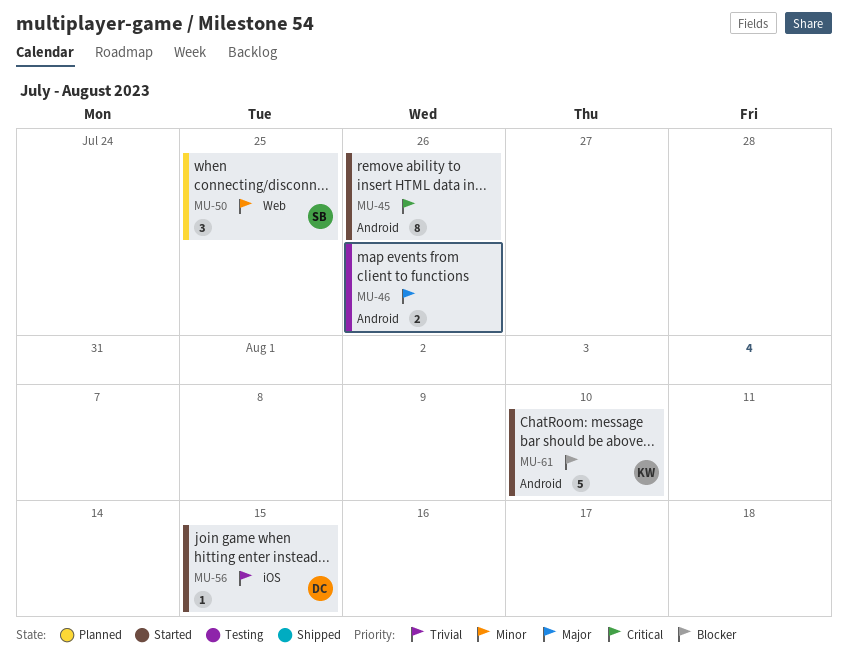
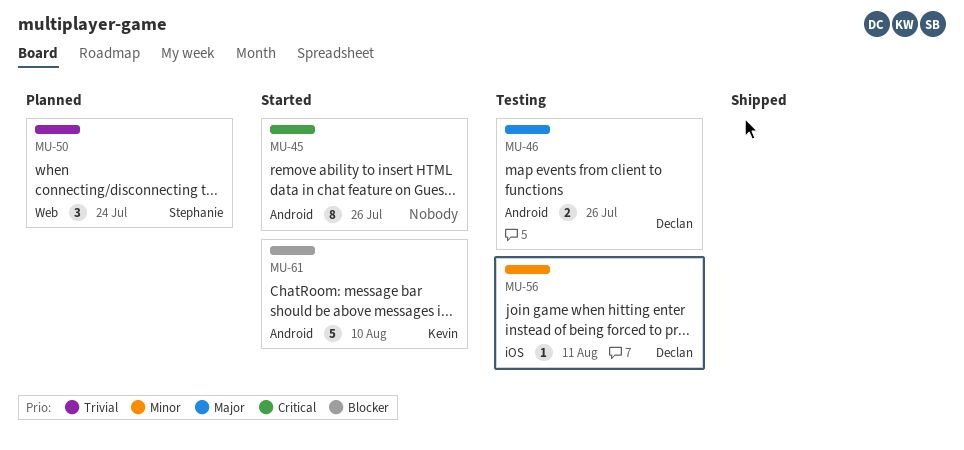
MU-46, owner: none -> Declan
MU-50, priority: Minor -> Trivial
MU-50, due: Jul 25 -> Jul 24
MU-56, status: Started -> Testing
MU-56, priority: Trivial -> Minor
MU-56, due: Aug 15 -> Aug 11

